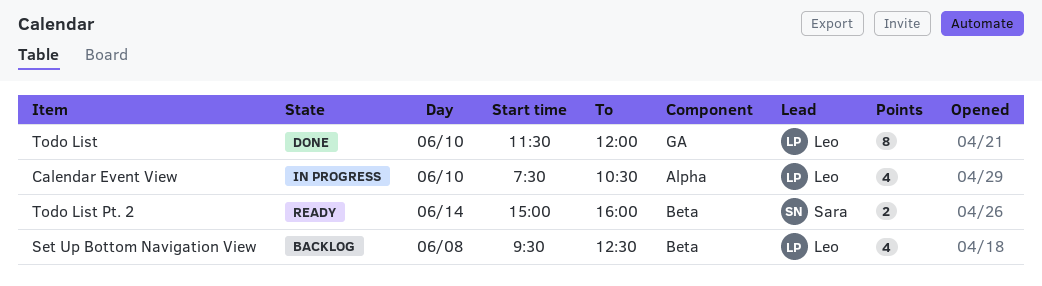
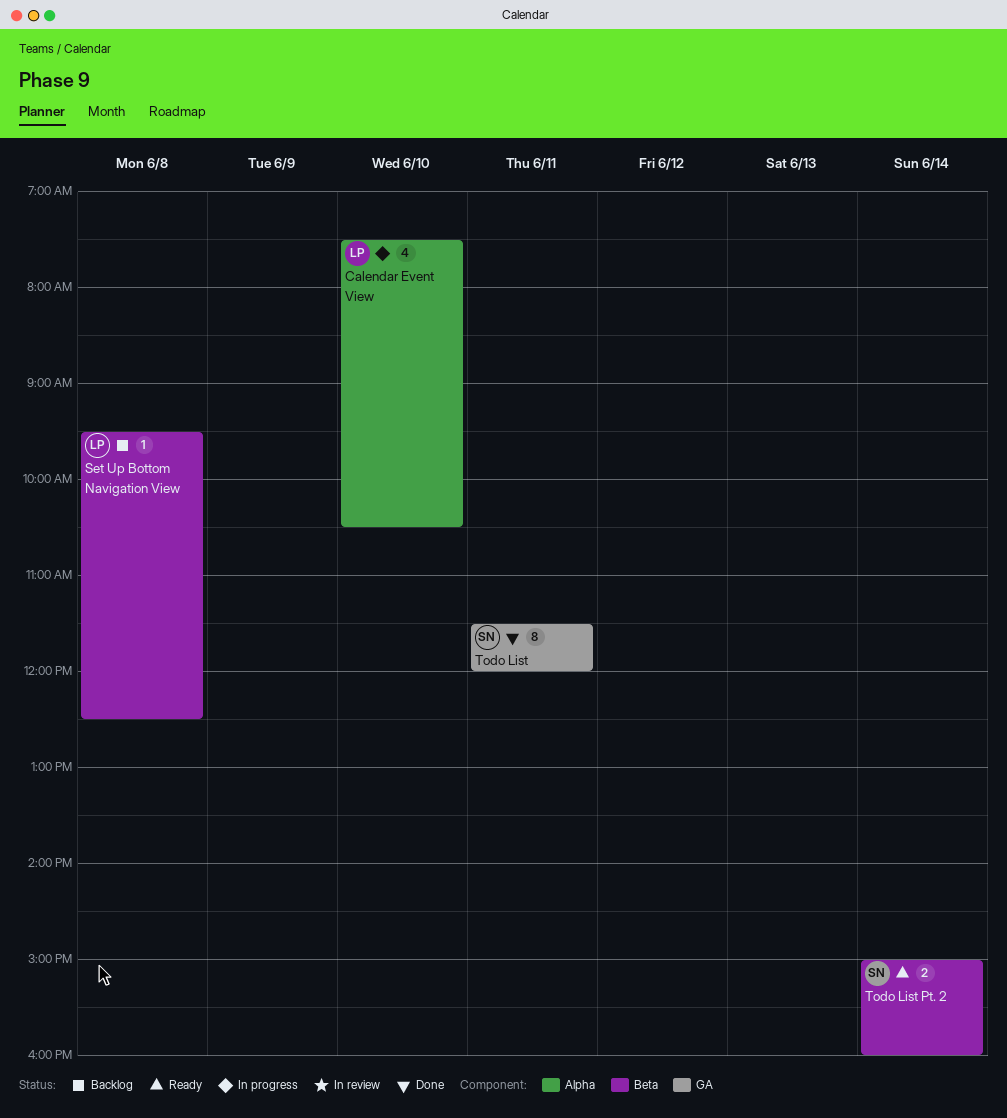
Set Up Bottom Navigation View, estimate: 4 -> 1
Todo List, owner: Leo -> Sara
Todo List, day: Jun 10 -> Jun 11

